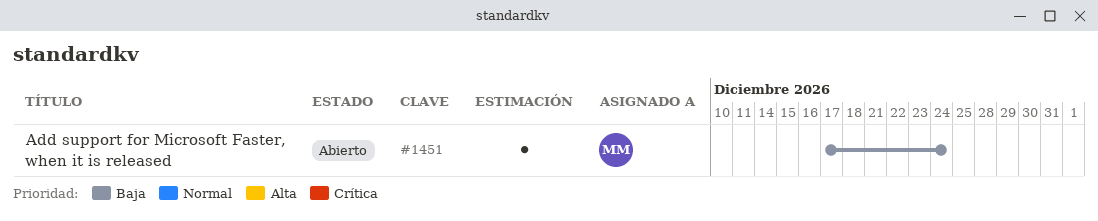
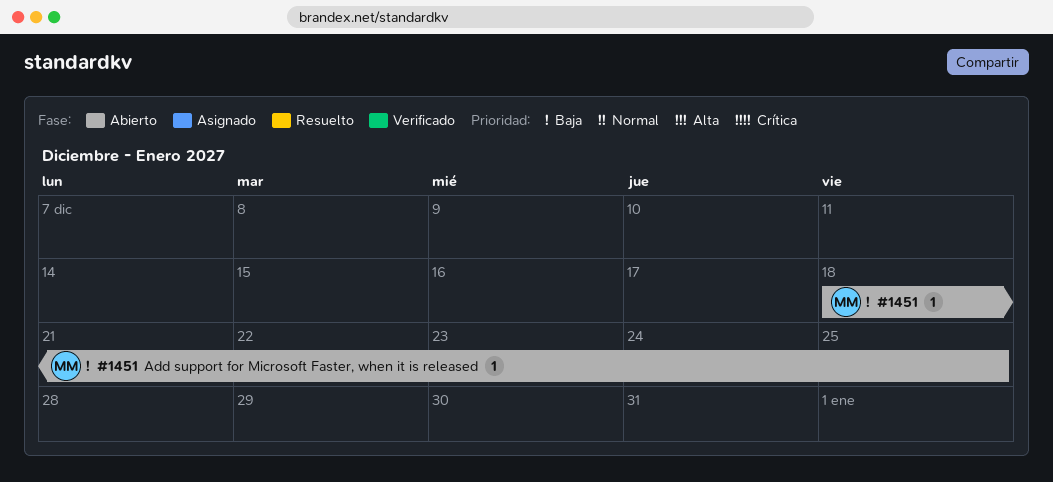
#1451, start: Dec 17 -> Dec 18
#1451, due: Dec 24 -> Dec 25

